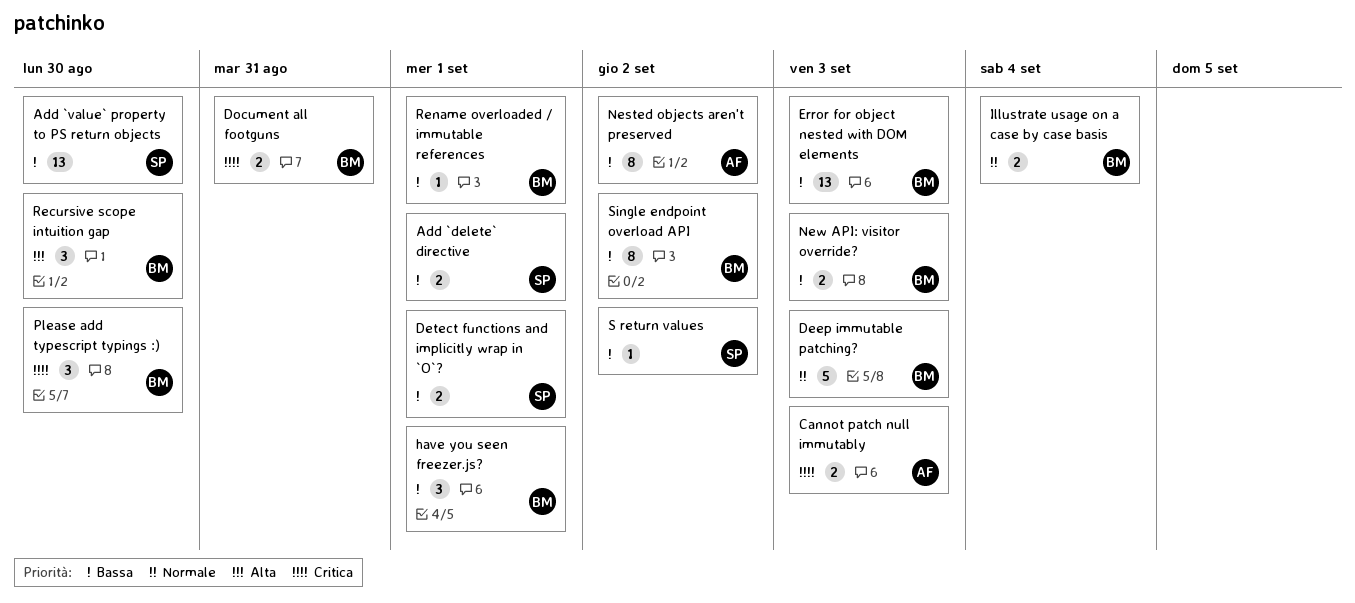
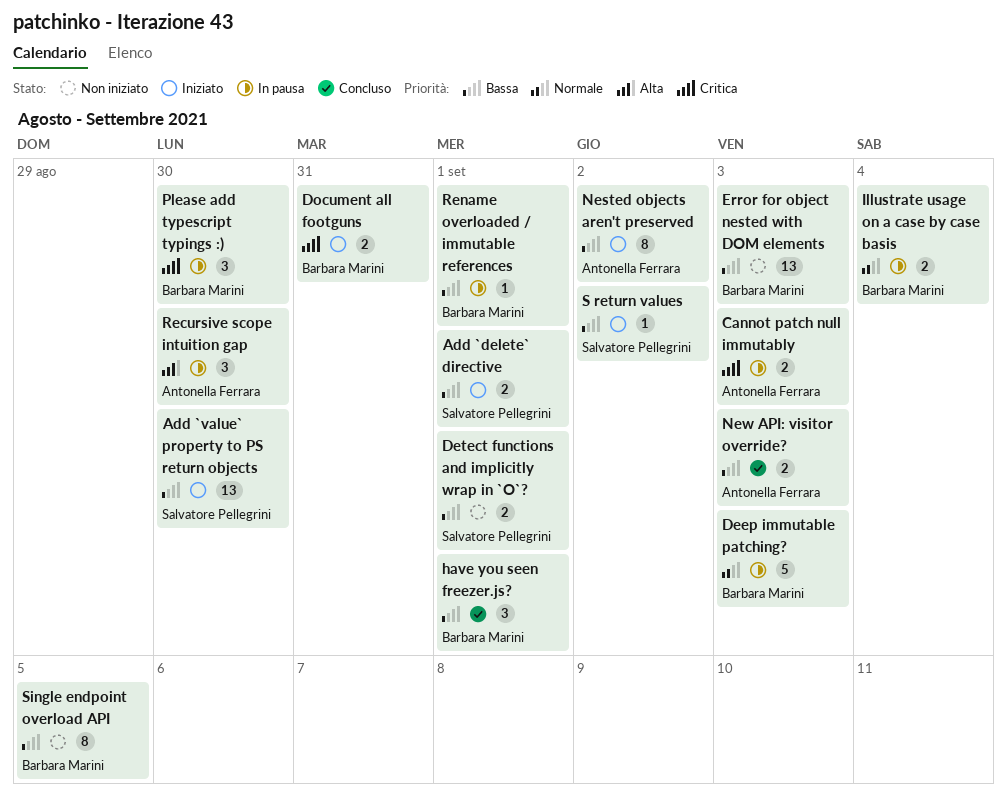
New API: visitor override?, owner: Barbara Marini -> Antonella Ferrara
Recursive scope intuition gap, owner: Barbara Marini -> Antonella Ferrara
Single endpoint overload API, due: Sep 2 -> Sep 5

